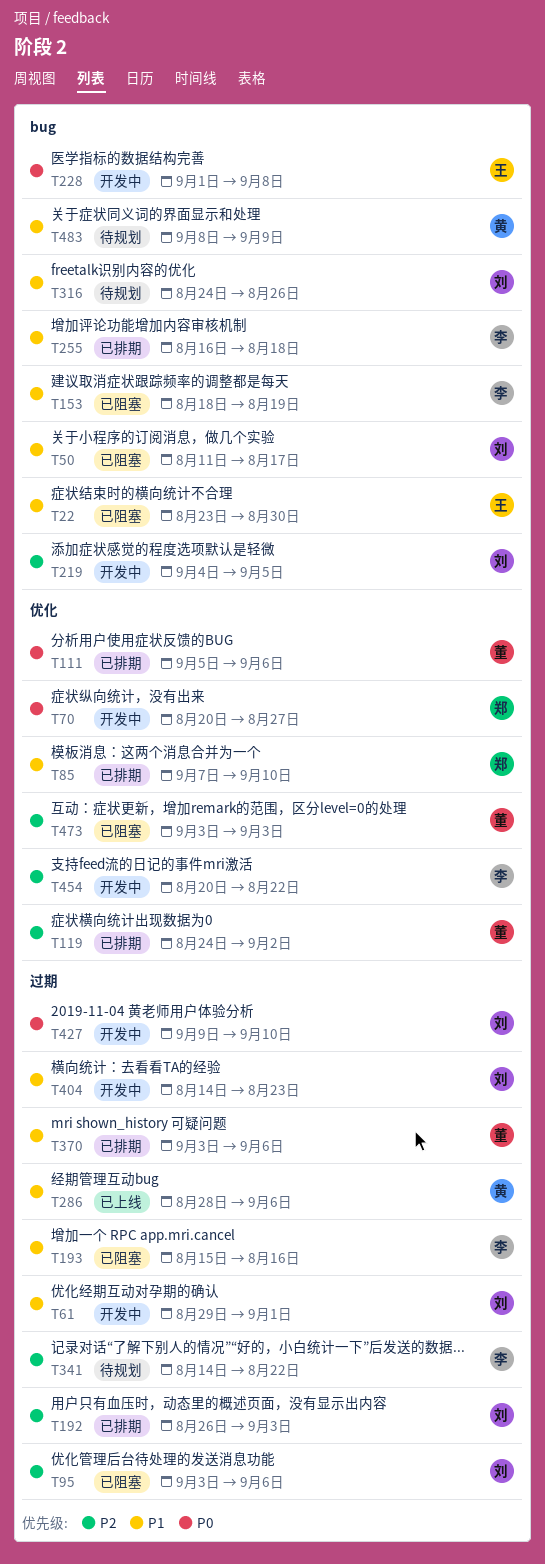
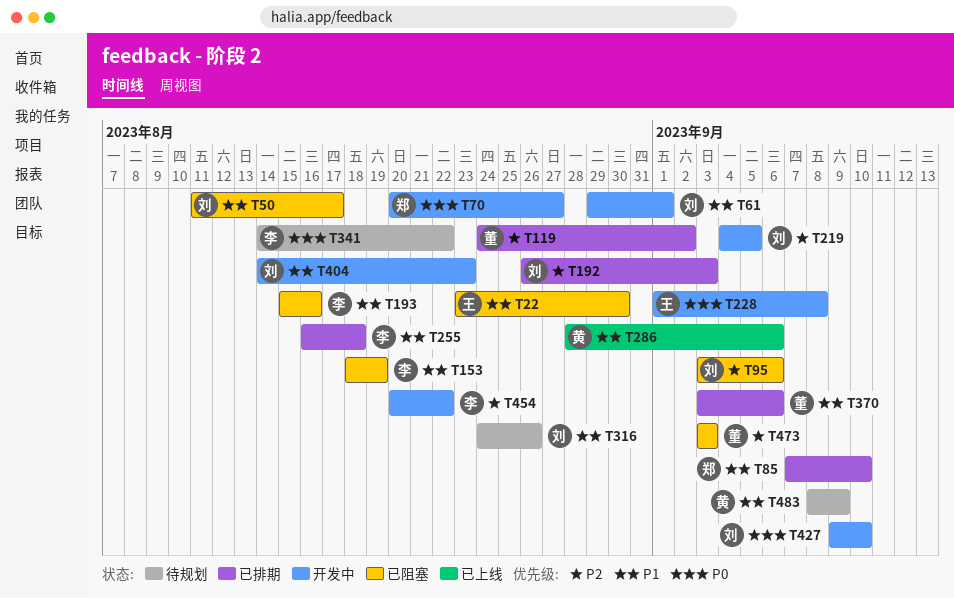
T111: present -> none
T341, priority: P2 -> P0

